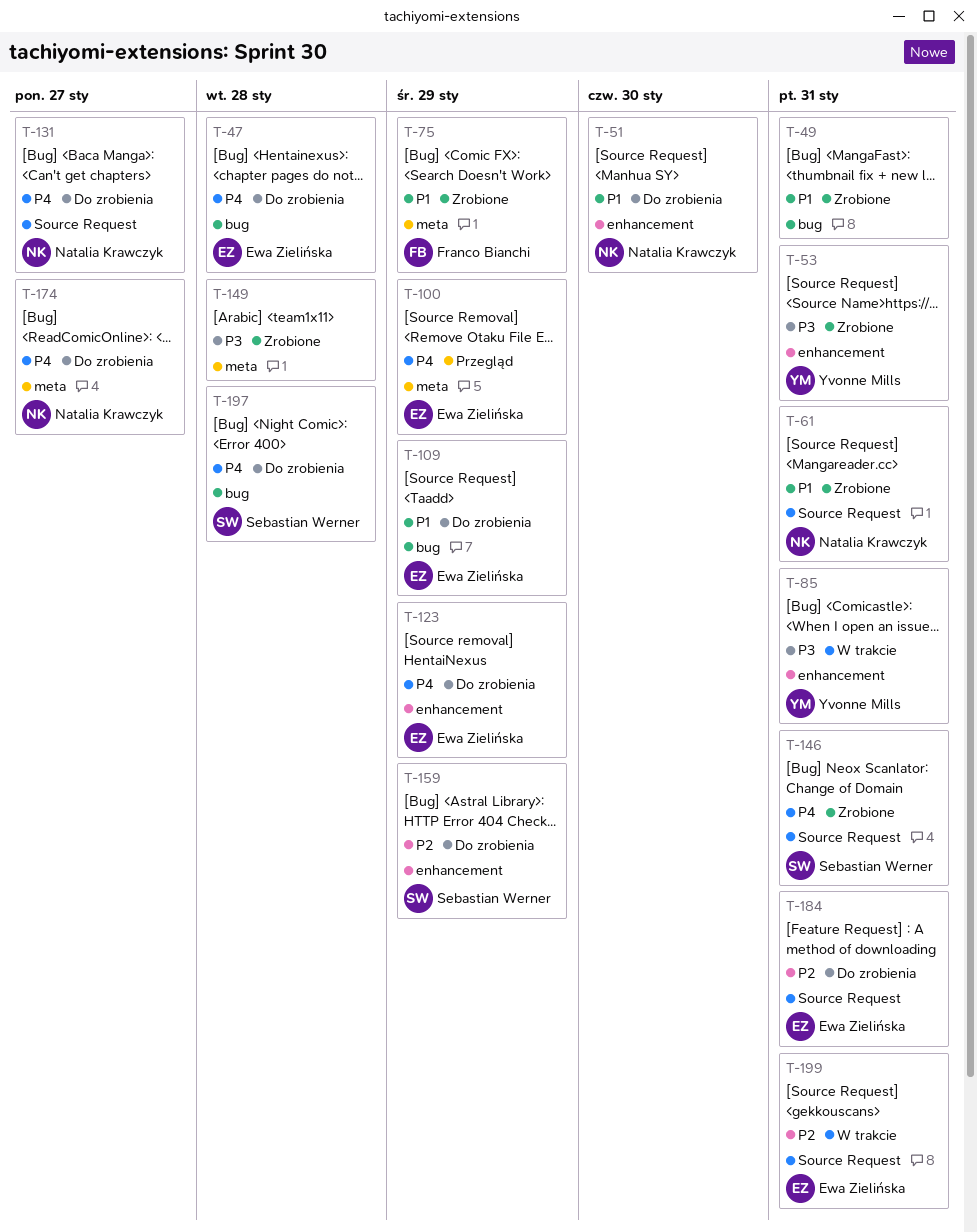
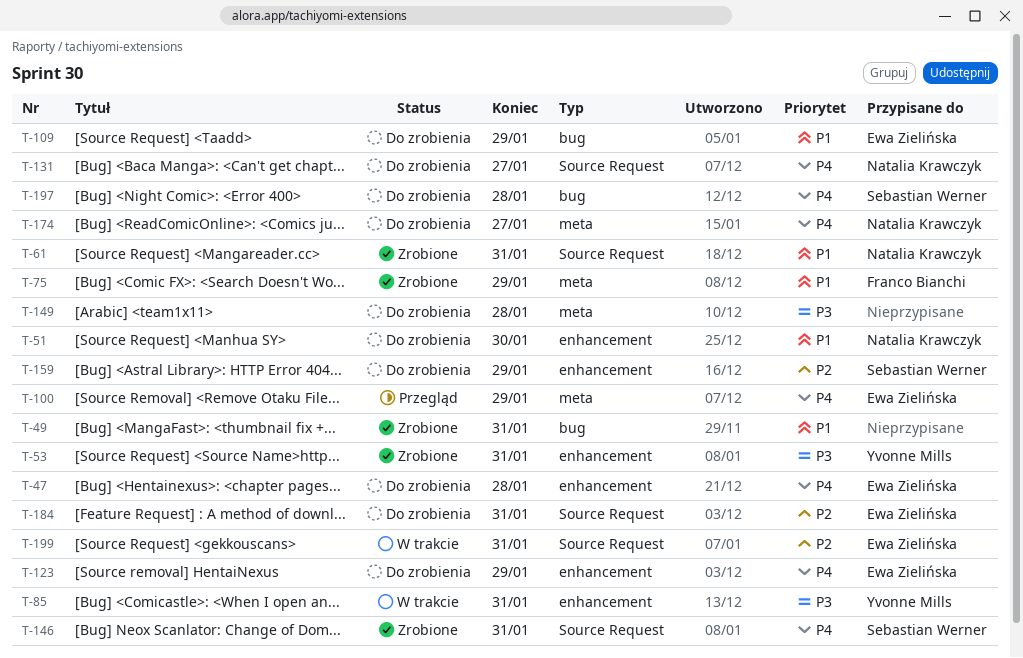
T-47, label: bug -> enhancement
T-149, status: Zrobione -> Do zrobienia

